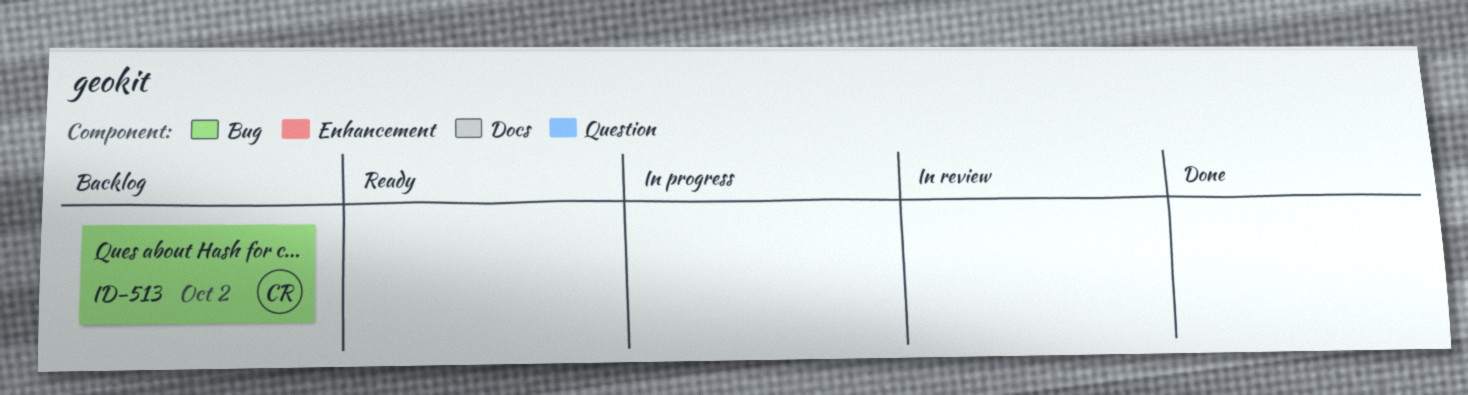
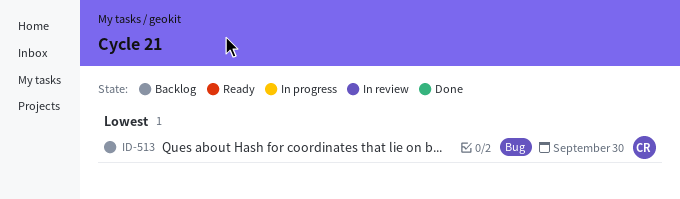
ID-513, due: Oct 2 -> Sep 30

